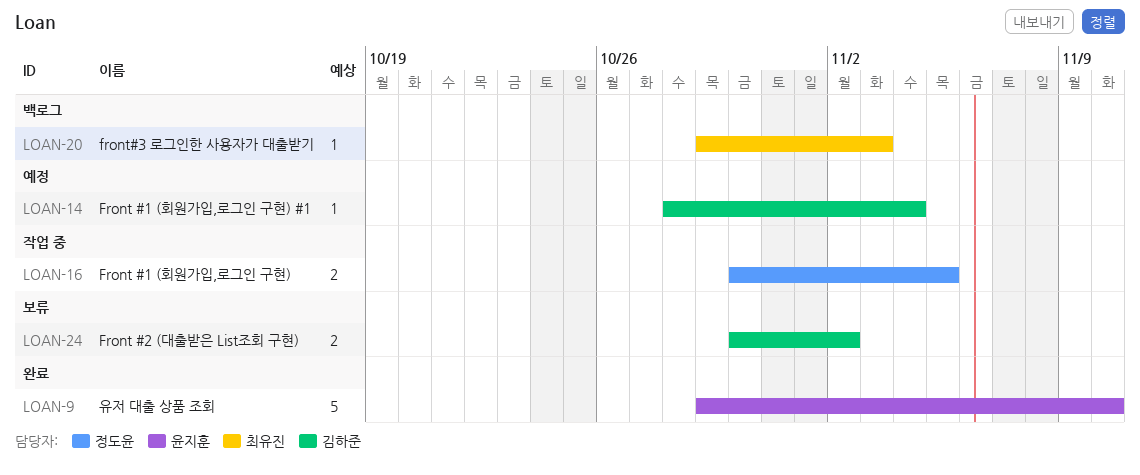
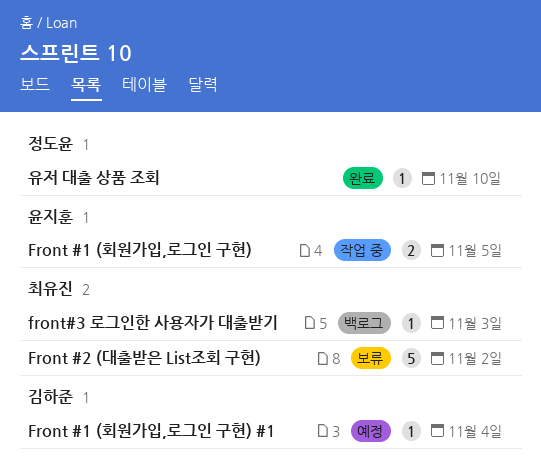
Front #1 (회원가입,로그인 구현), owner: 정도윤 -> 윤지훈
Front #2 (대출받은 List조회 구현), owner: 김하준 -> 최유진
Front #2 (대출받은 List조회 구현), estimate: 2 -> 5
유저 대출 상품 조회, owner: 윤지훈 -> 정도윤
유저 대출 상품 조회, estimate: 5 -> 1

